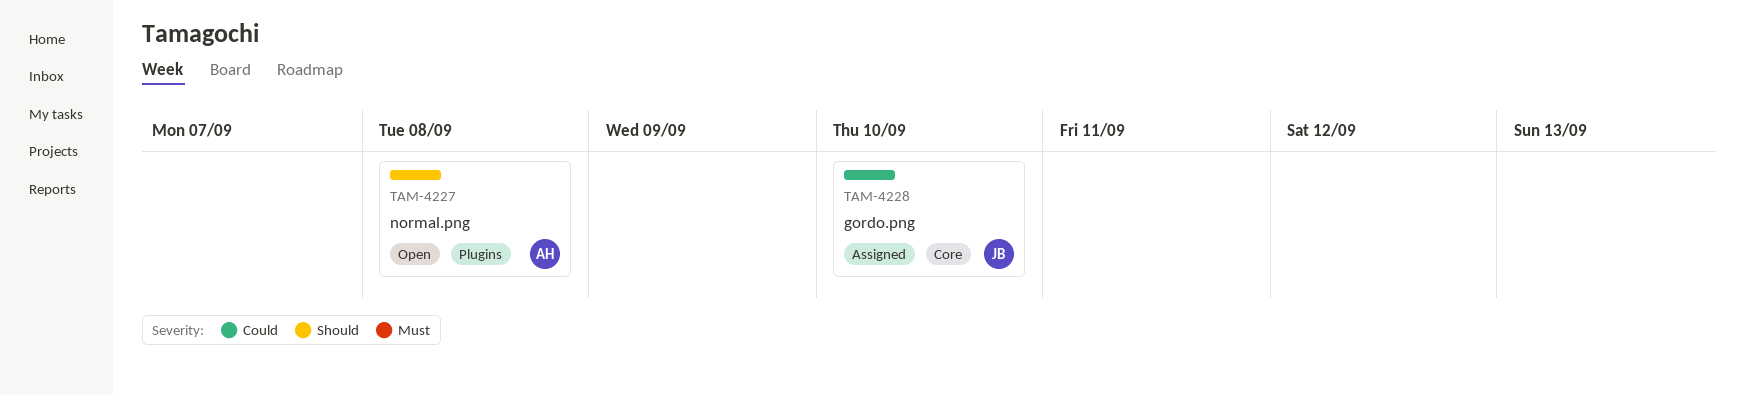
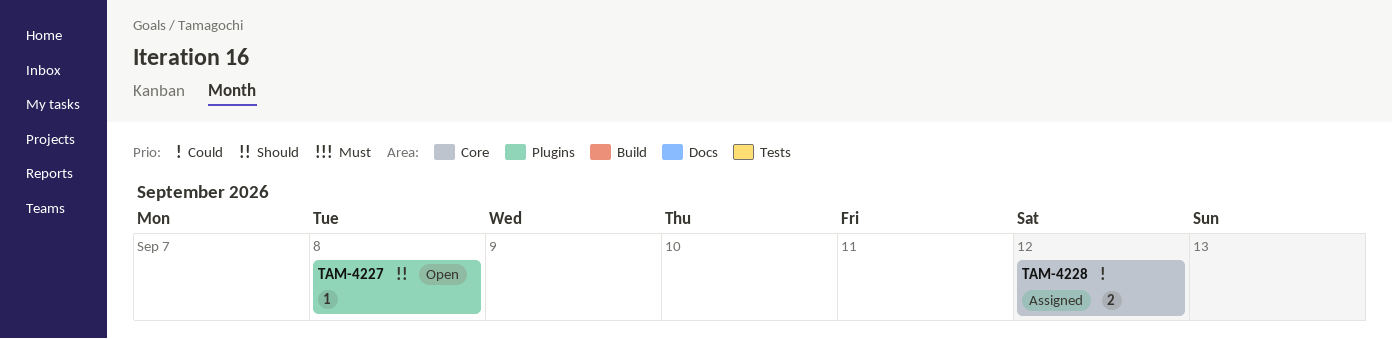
TAM-4228, due: Sep 10 -> Sep 12

